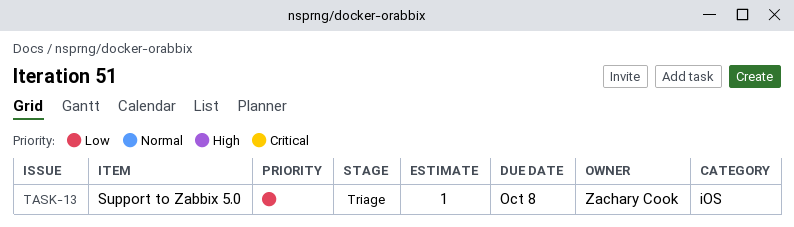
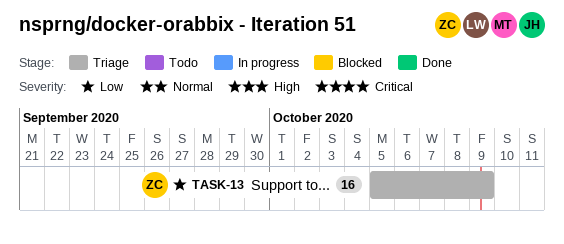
TASK-13, estimate: 1 -> 16
TASK-13, due: Oct 8 -> Oct 9

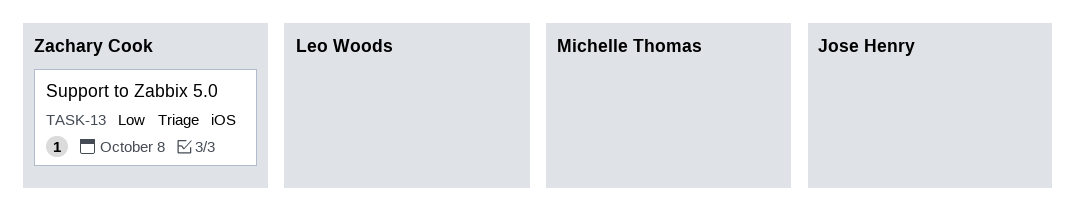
TASK-13, estimate: 16 -> 1
TASK-13, due: Oct 9 -> Oct 8

